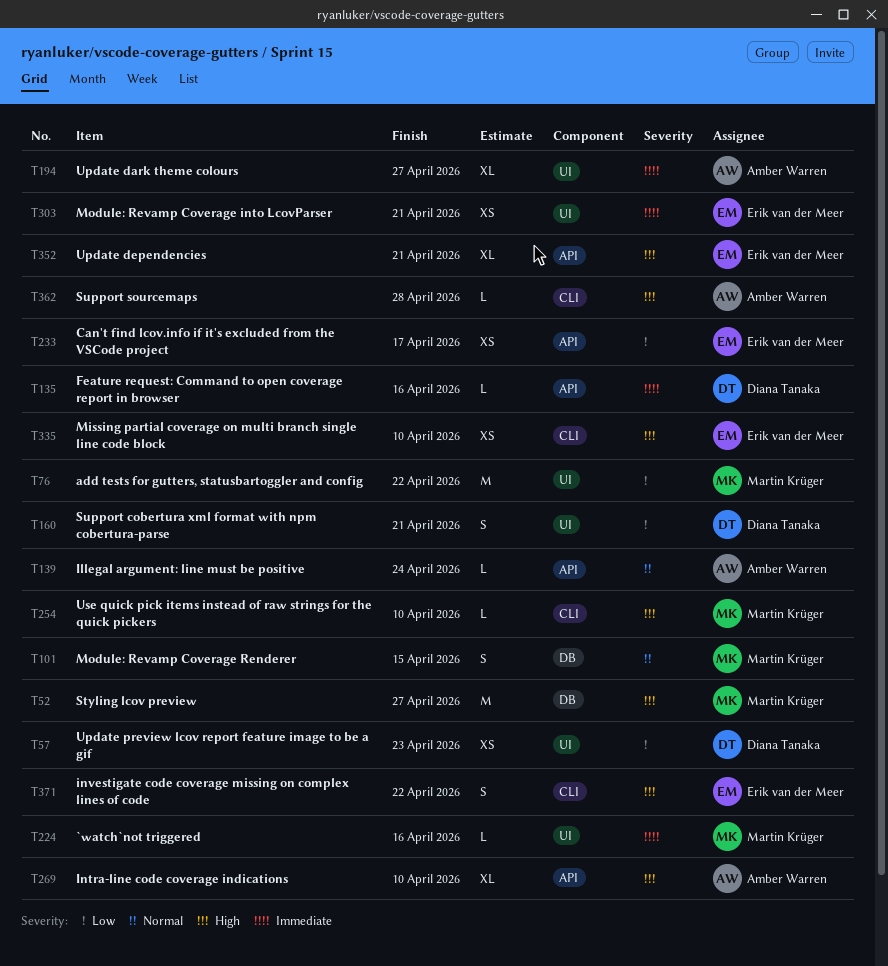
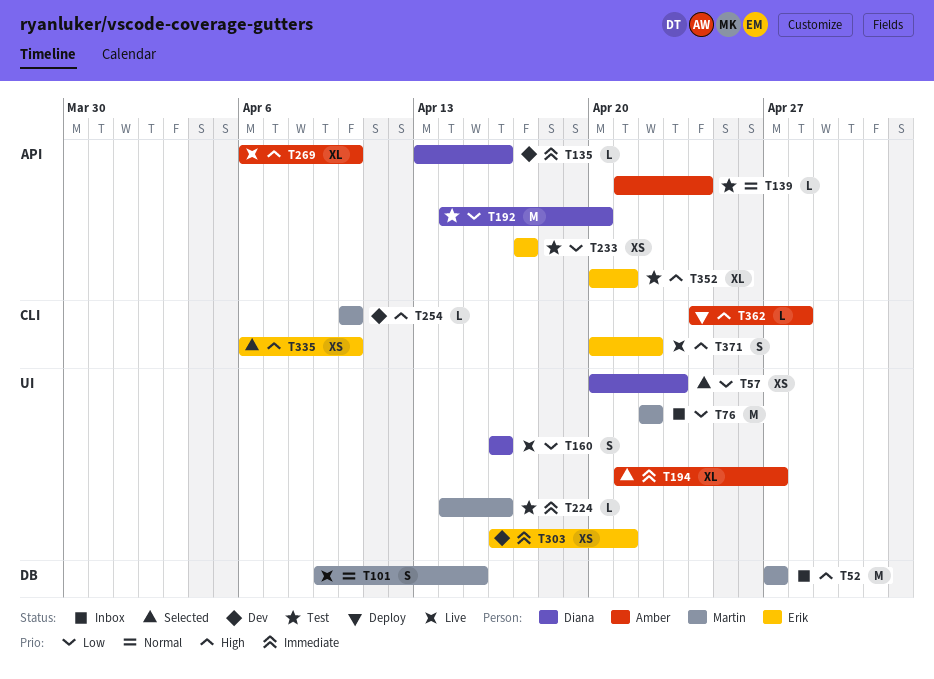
T160, due: Apr 21 -> Apr 16
T192: none -> present

